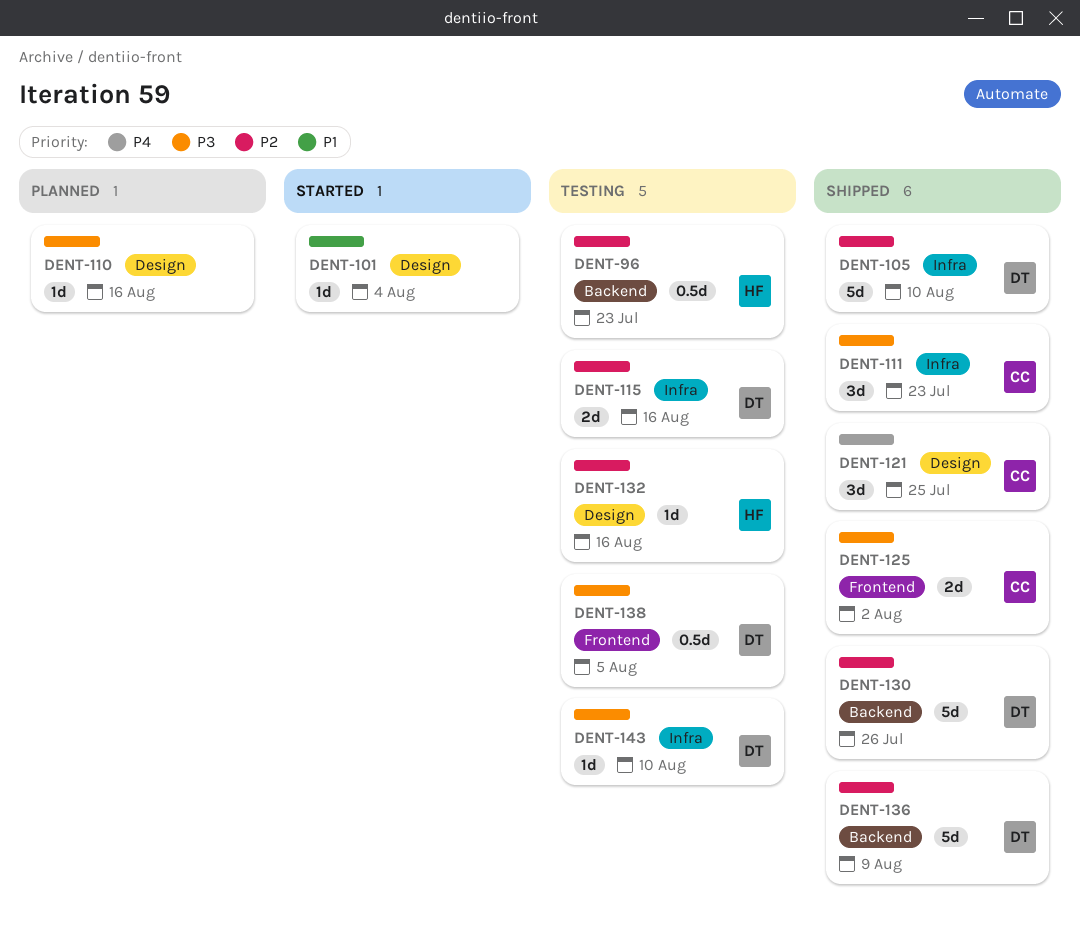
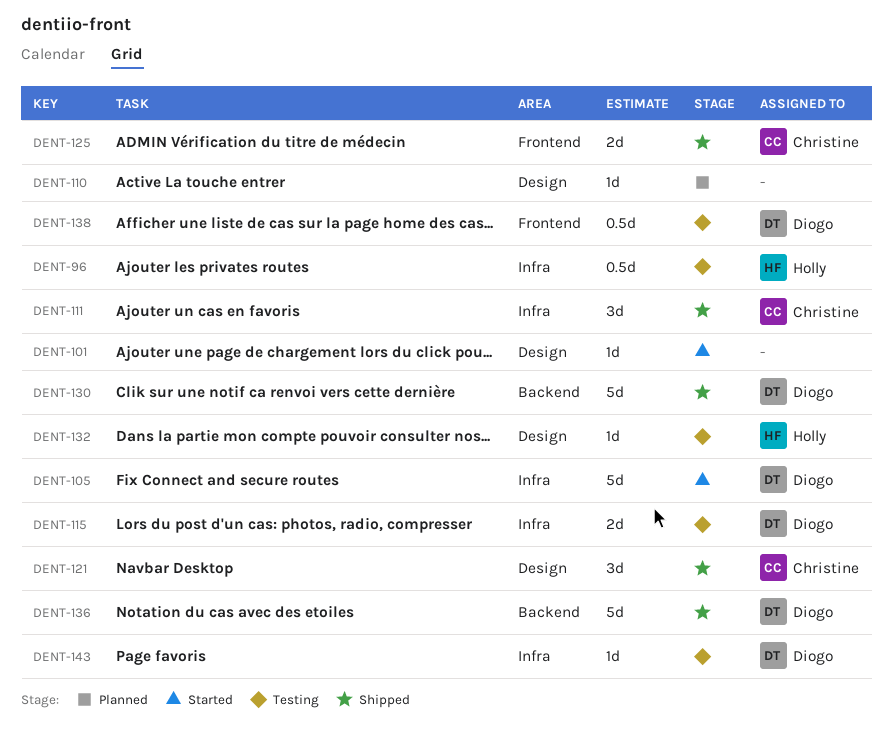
DENT-96, label: Backend -> Infra
DENT-105, status: Shipped -> Started

